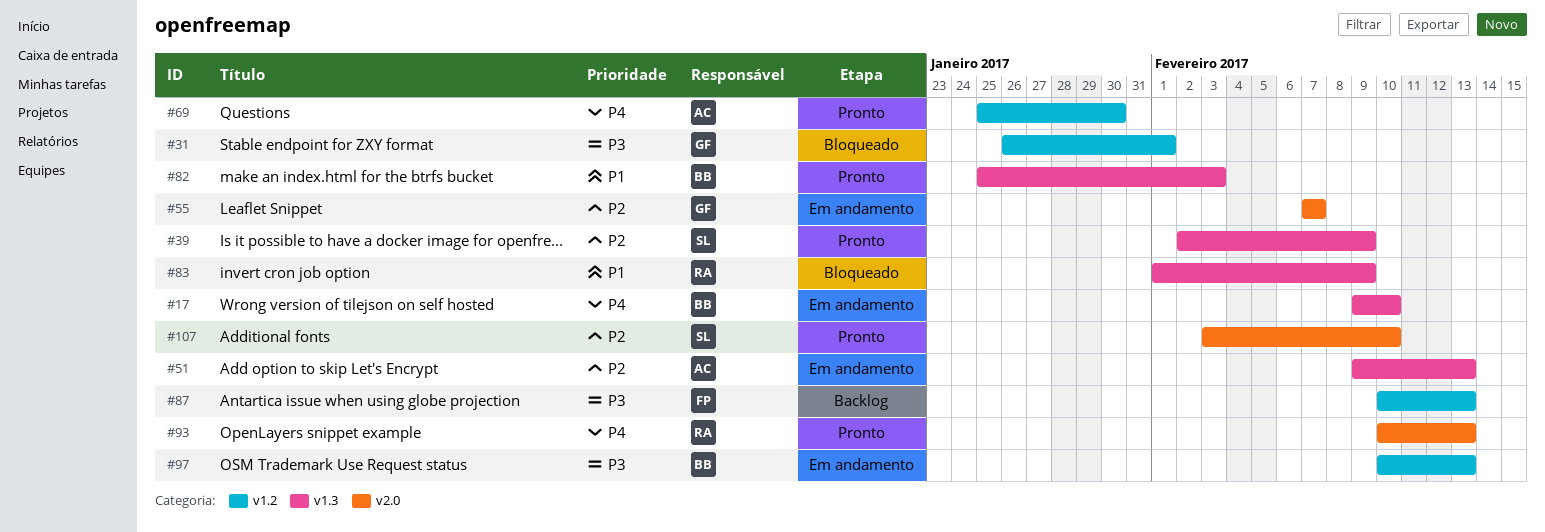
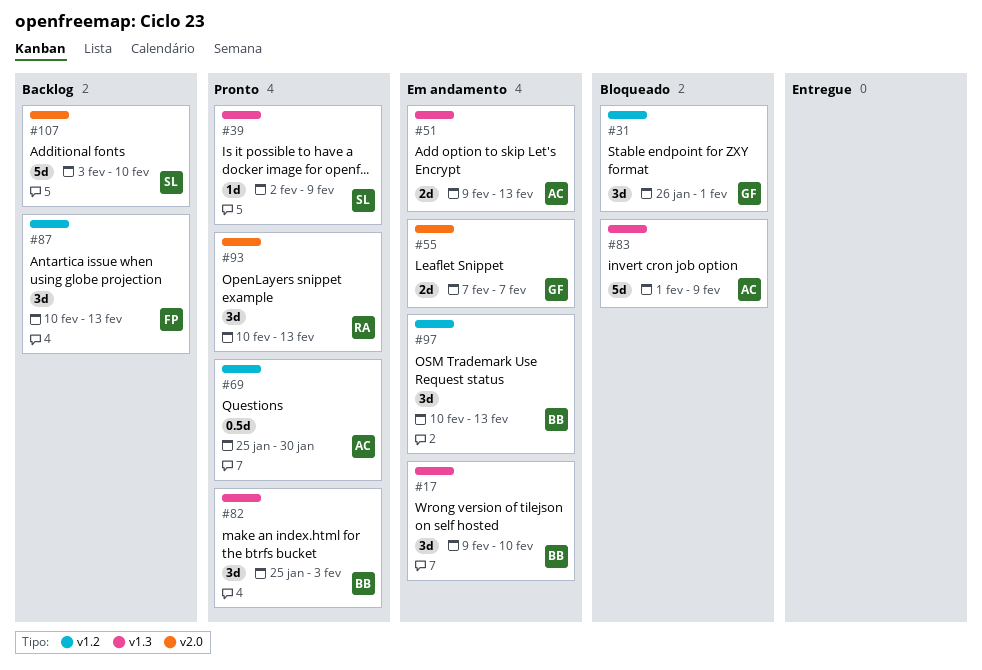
#83, owner: RA -> AC
#107, status: Pronto -> Backlog

